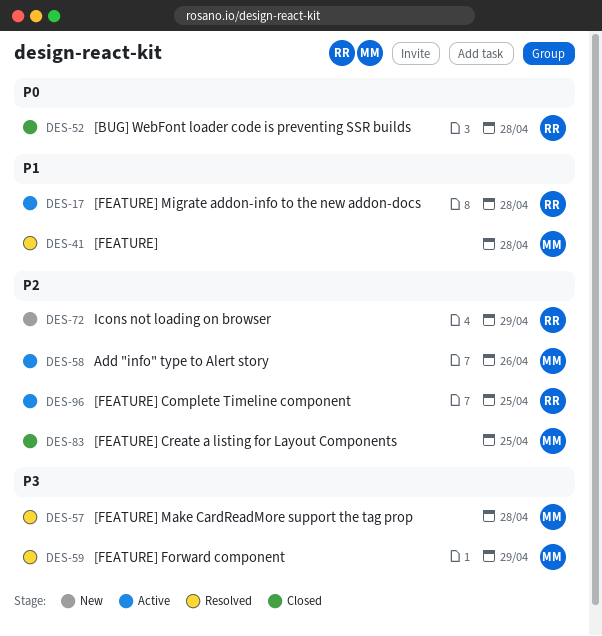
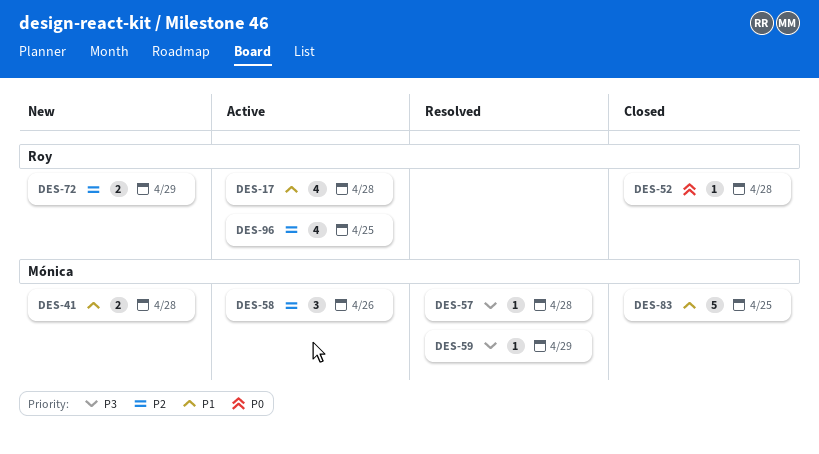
DES-41, status: Resolved -> New
DES-83, priority: P2 -> P1

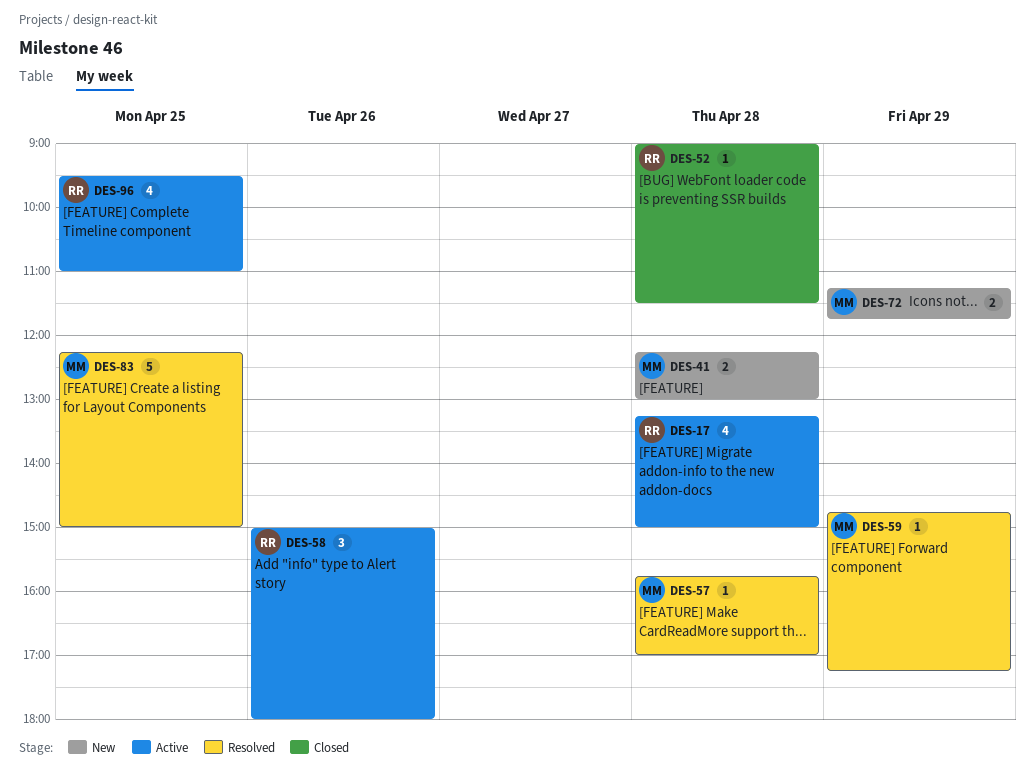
DES-58, owner: Mónica -> Roy
DES-72, owner: Roy -> Mónica
DES-83, status: Closed -> Resolved

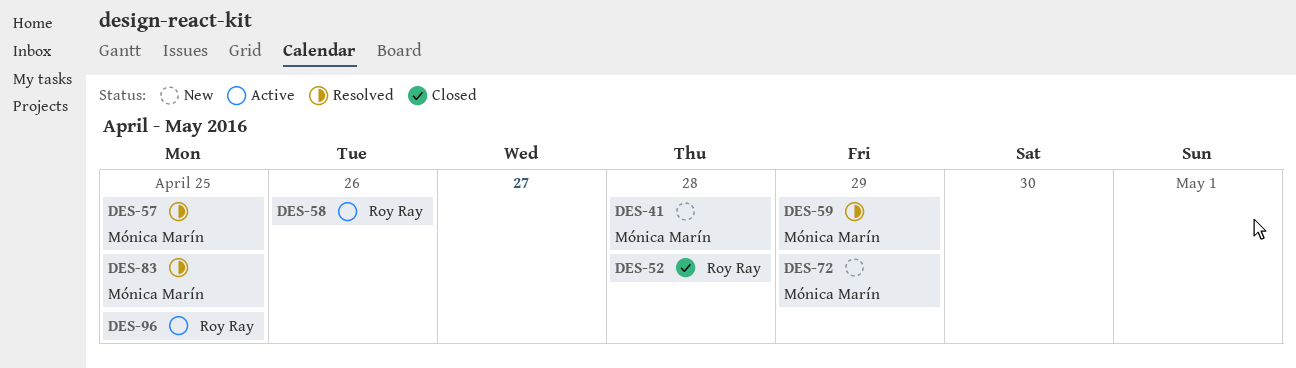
DES-17: present -> none
DES-57, day: Apr 28 -> Apr 25

